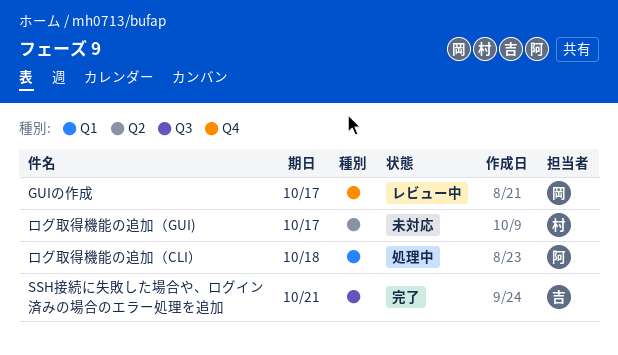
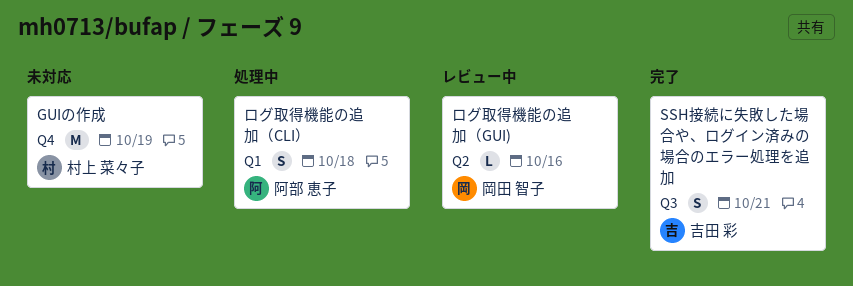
GUIの作成, status: レビュー中 -> 未対応
GUIの作成, owner: 岡田 智子 -> 村上 菜々子
GUIの作成, due: Oct 17 -> Oct 19
ログ取得機能の追加（GUI), status: 未対応 -> レビュー中
ログ取得機能の追加（GUI), owner: 村上 菜々子 -> 岡田 智子
ログ取得機能の追加（GUI), due: Oct 17 -> Oct 16

